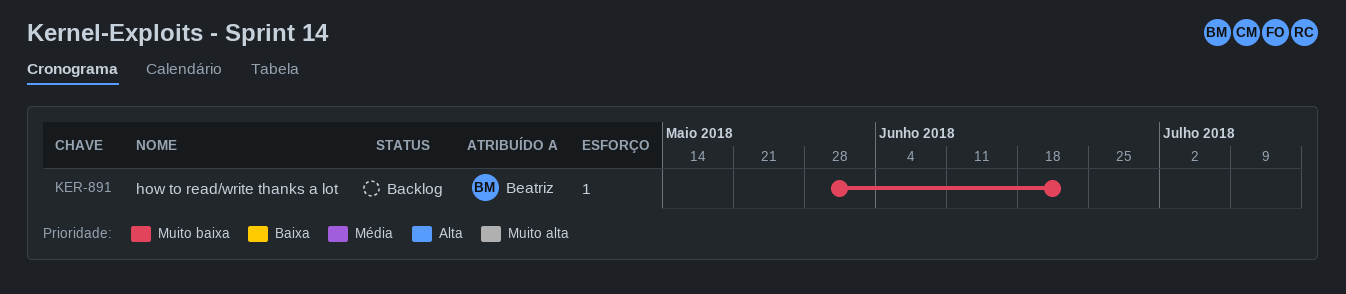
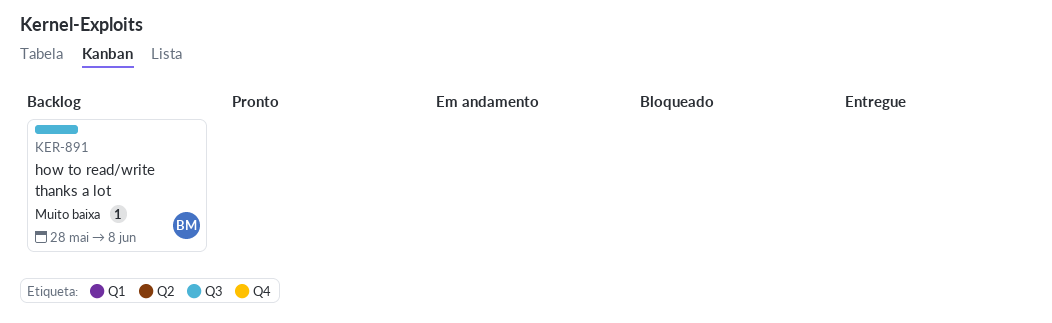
KER-891, due: Jun 22 -> Jun 8

